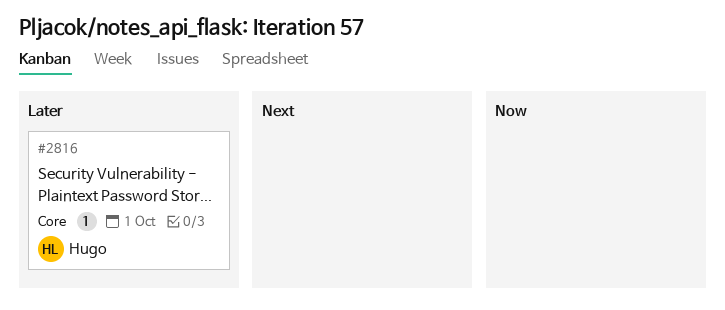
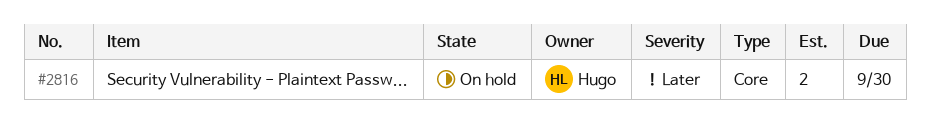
#2816, estimate: 1 -> 2
#2816, due: Oct 1 -> Sep 30

